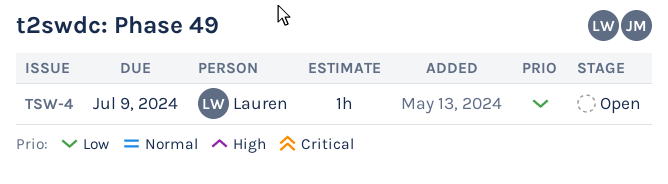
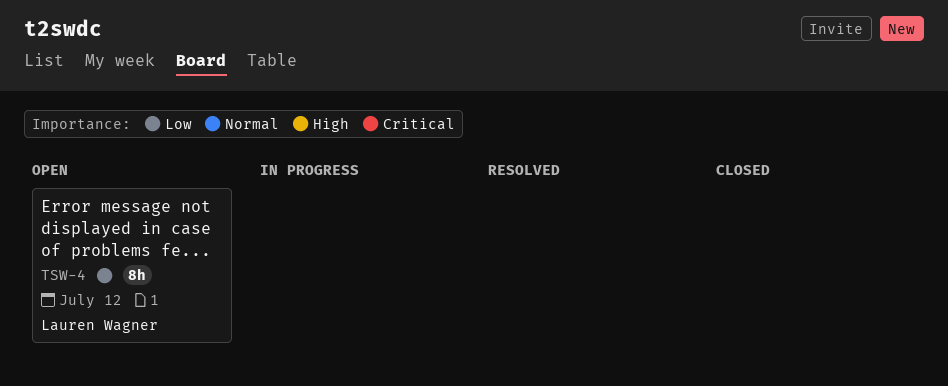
TSW-4, estimate: 1h -> 8h
TSW-4, due: Jul 9 -> Jul 12

